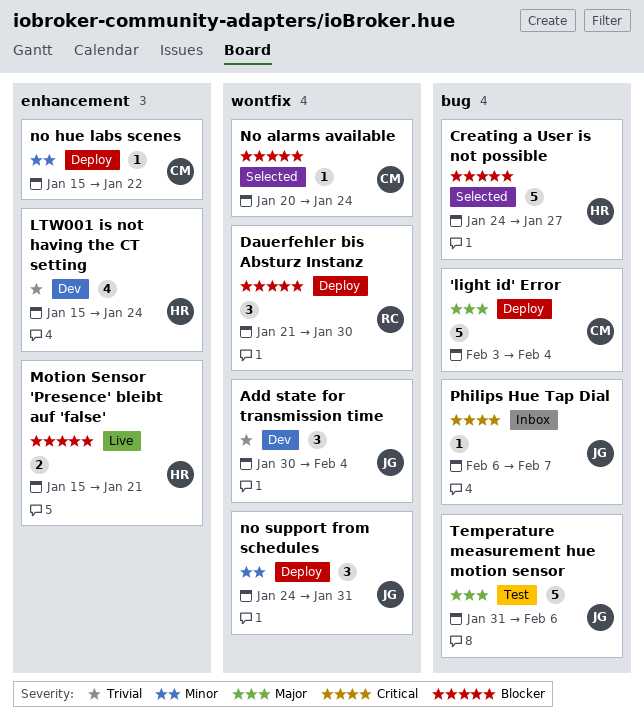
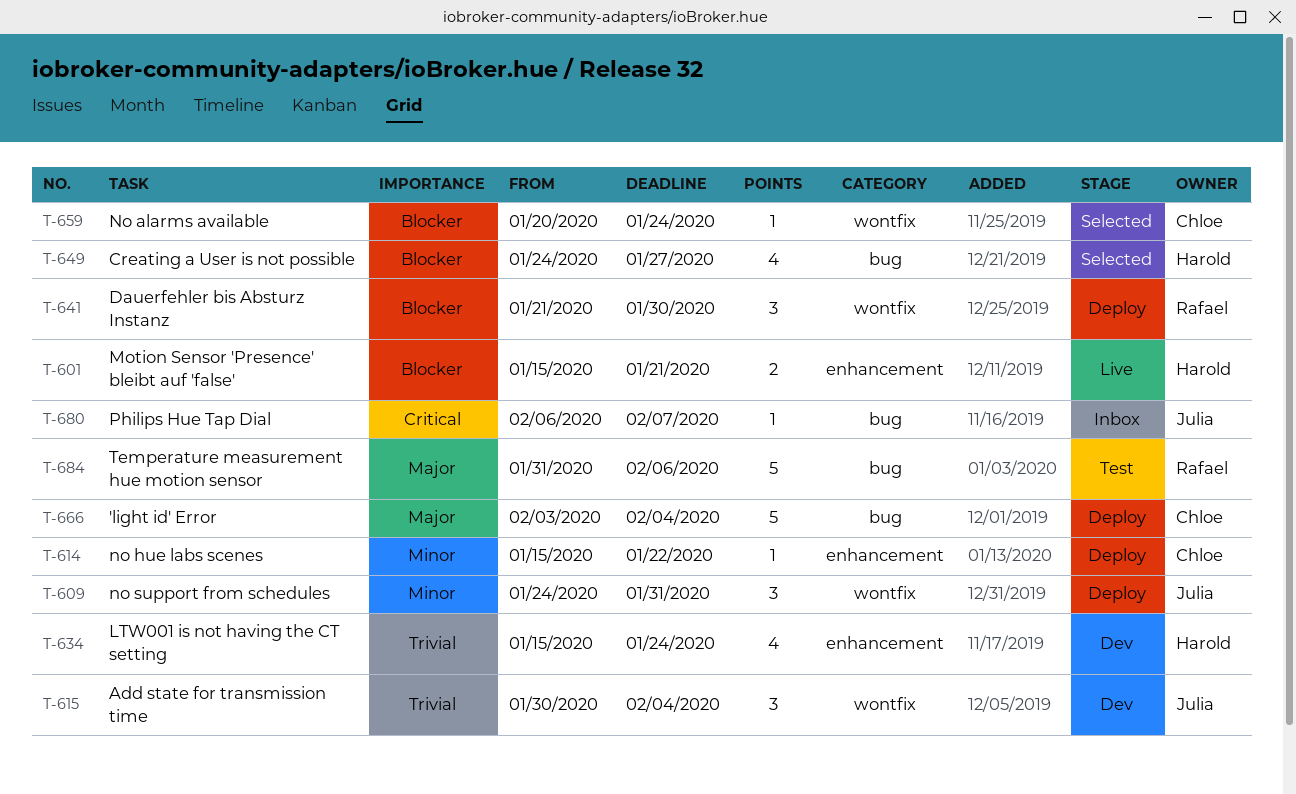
Creating a User is not possible, estimate: 5 -> 4
Temperature measurement hue motion sensor, owner: Julia -> Rafael

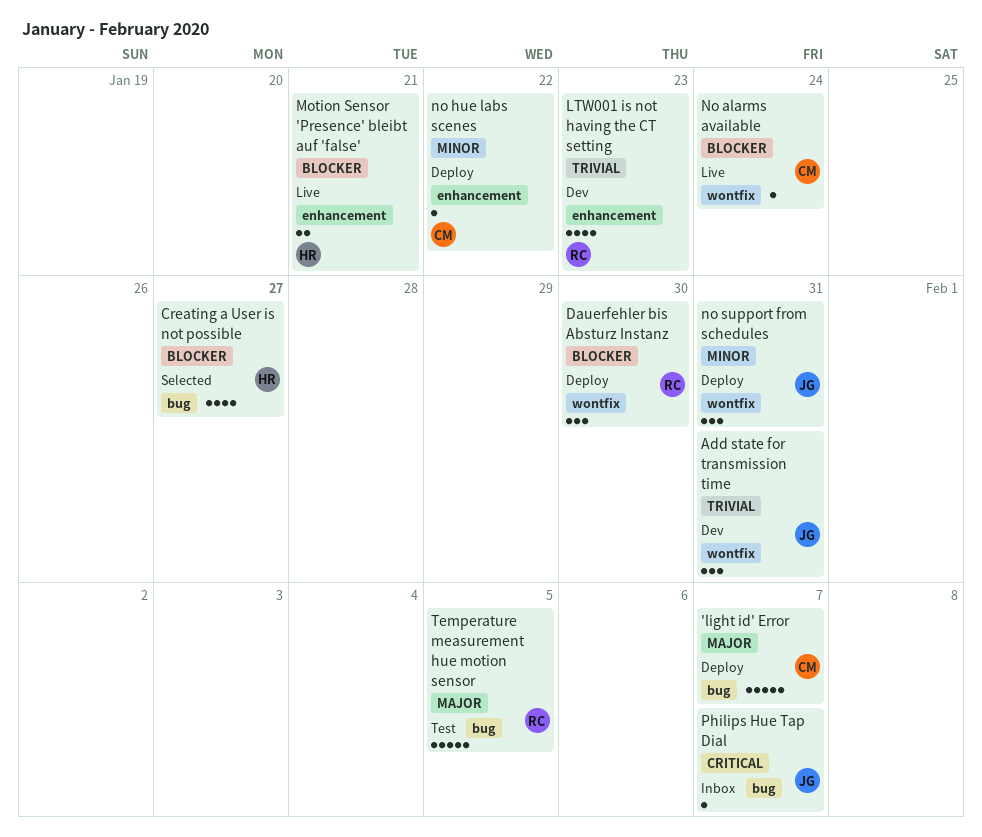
'light id' Error, due: Feb 4 -> Feb 7
Add state for transmission time, due: Feb 4 -> Jan 31
LTW001 is not having the CT setting, owner: Harold -> Rafael
LTW001 is not having the CT setting, due: Jan 24 -> Jan 23
No alarms available, status: Selected -> Live
Temperature measurement hue motion sensor, due: Feb 6 -> Feb 5

